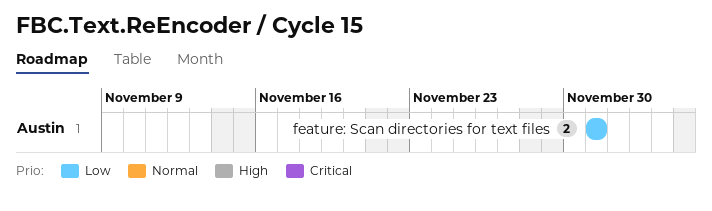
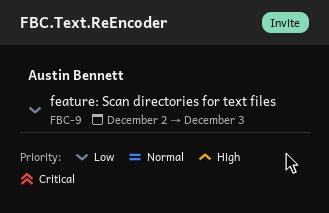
feature: Scan directories for text files, start: Dec 1 -> Dec 2
feature: Scan directories for text files, due: Dec 1 -> Dec 3

